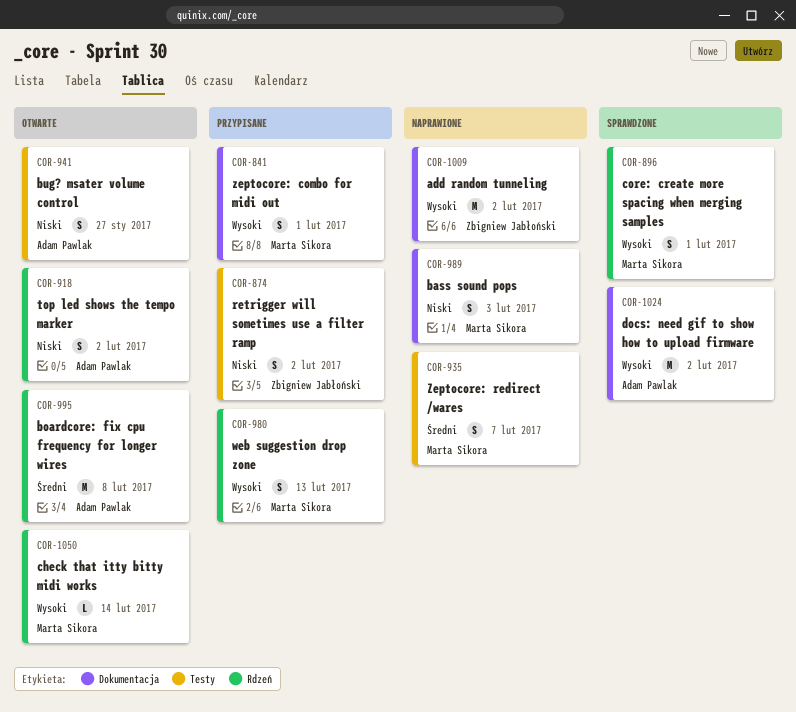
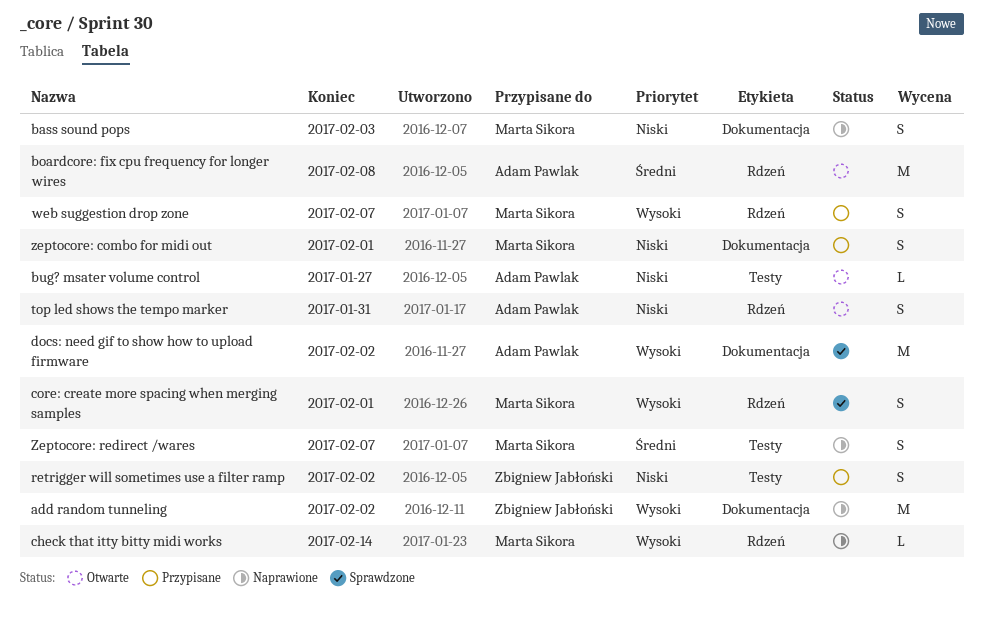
bug? msater volume control, estimate: S -> L
check that itty bitty midi works, status: Otwarte -> Naprawione
top led shows the tempo marker, due: Feb 2 -> Jan 31
web suggestion drop zone, due: Feb 13 -> Feb 7
zeptocore: combo for midi out, priority: Wysoki -> Niski

